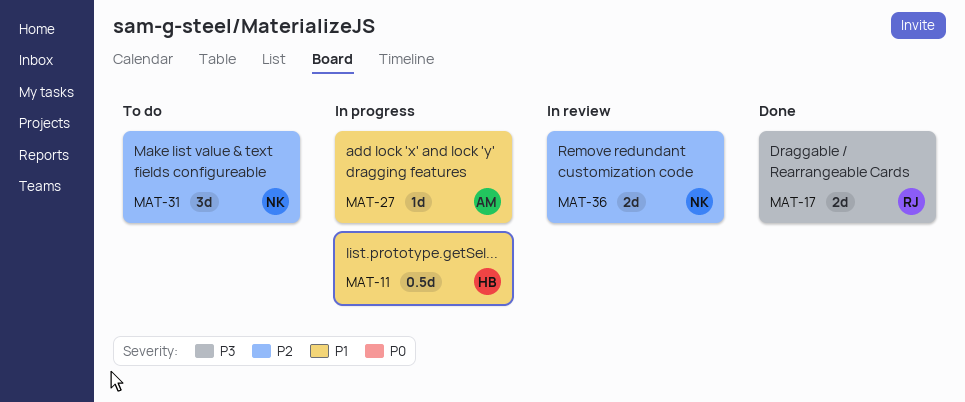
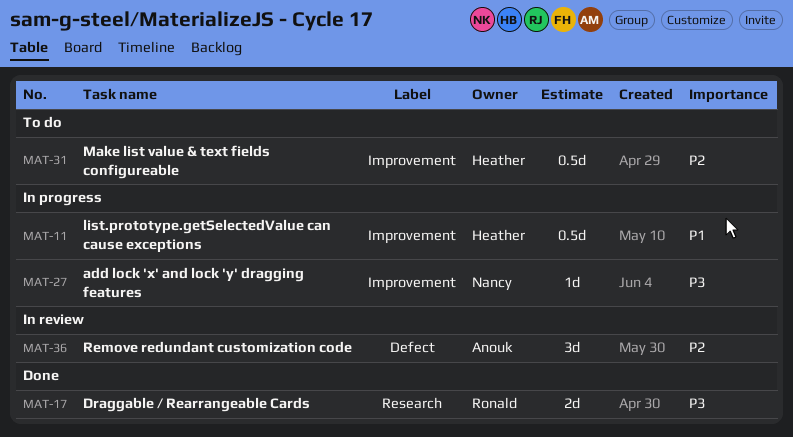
MAT-27, owner: Anouk -> Nancy
MAT-27, priority: P1 -> P3
MAT-31, owner: Nancy -> Heather
MAT-31, estimate: 3d -> 0.5d
MAT-36, owner: Nancy -> Anouk
MAT-36, estimate: 2d -> 3d

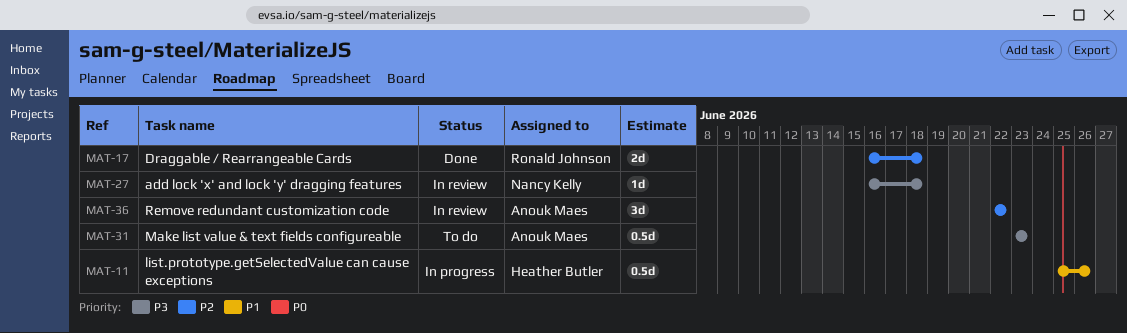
MAT-17, priority: P3 -> P2
MAT-27, status: In progress -> In review
MAT-31, owner: Heather Butler -> Anouk Maes
MAT-31, priority: P2 -> P3

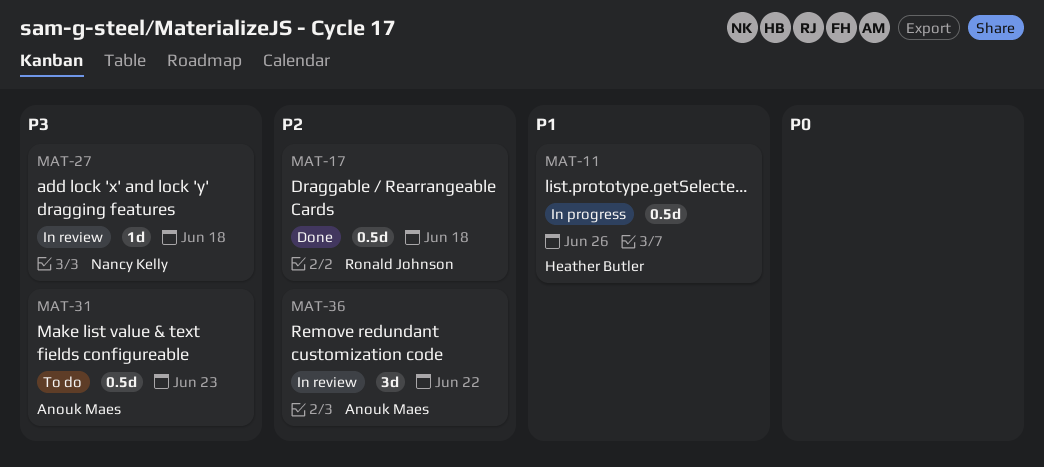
MAT-17, estimate: 2d -> 0.5d

